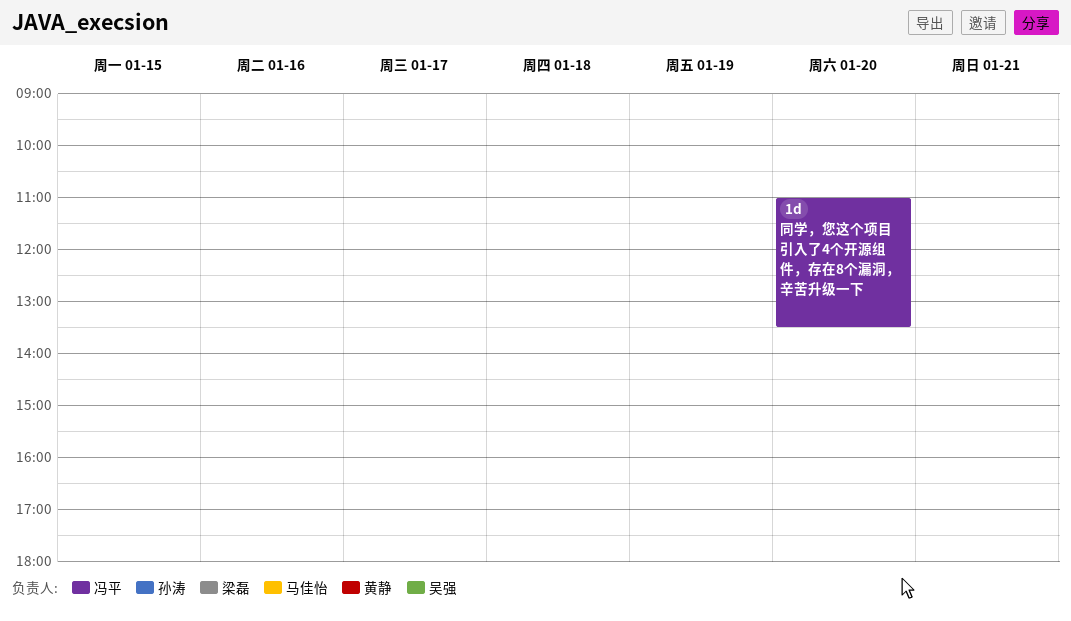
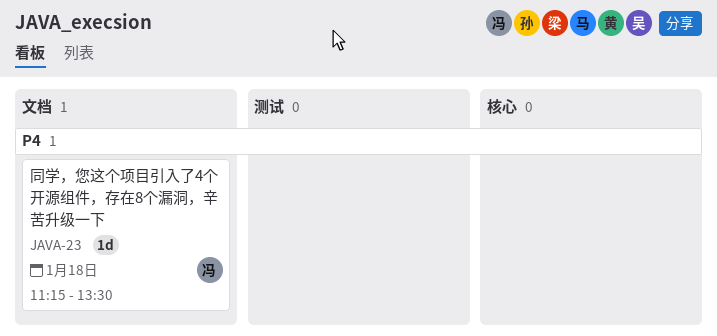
同学，您这个项目引入了4个开源组件，存在8个漏洞，辛苦升级一下, day: Jan 20 -> Jan 18
同学，您这个项目引入了4个开源组件，存在8个漏洞，辛苦升级一下, begins: 11:00 -> 11:15

